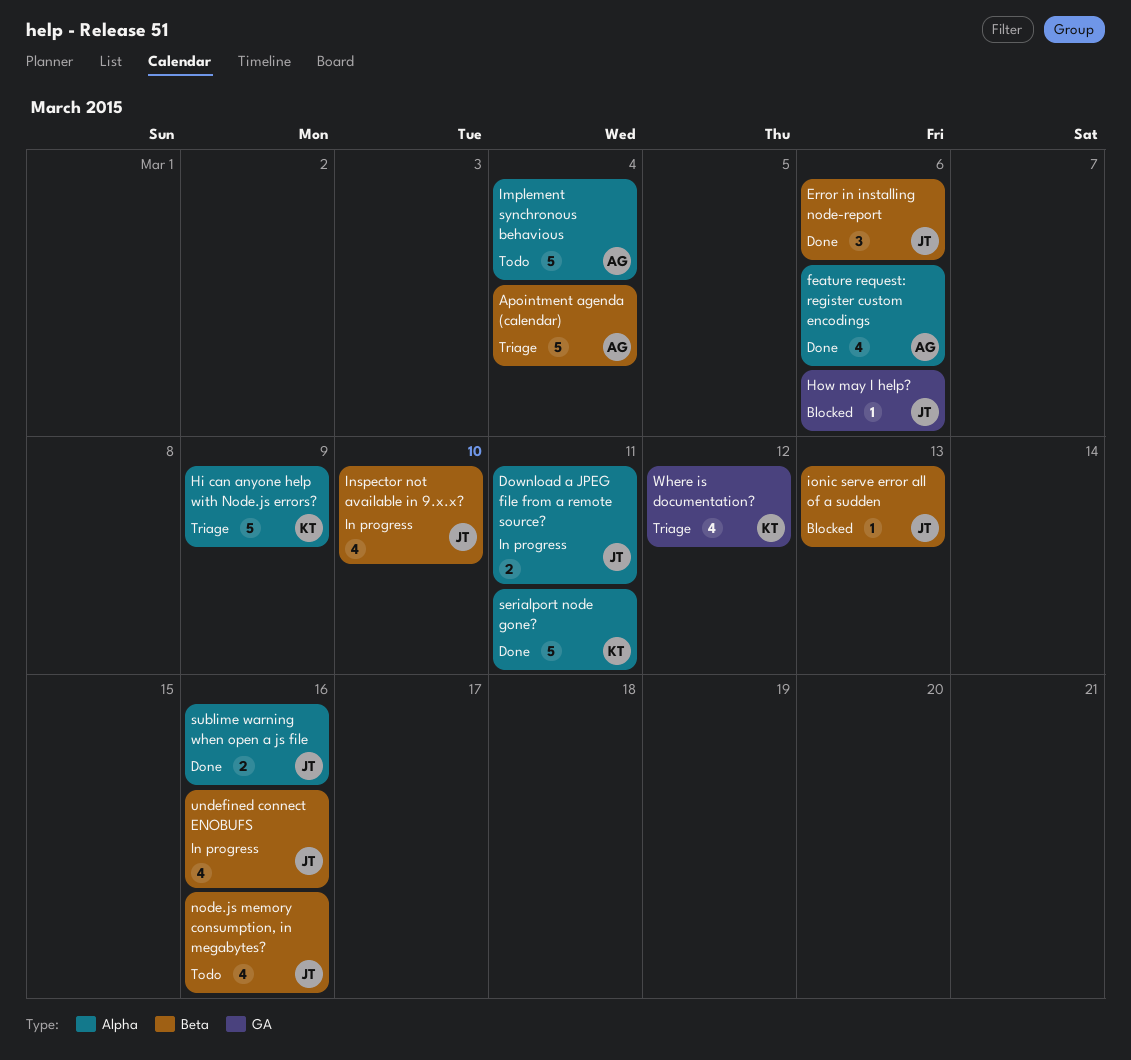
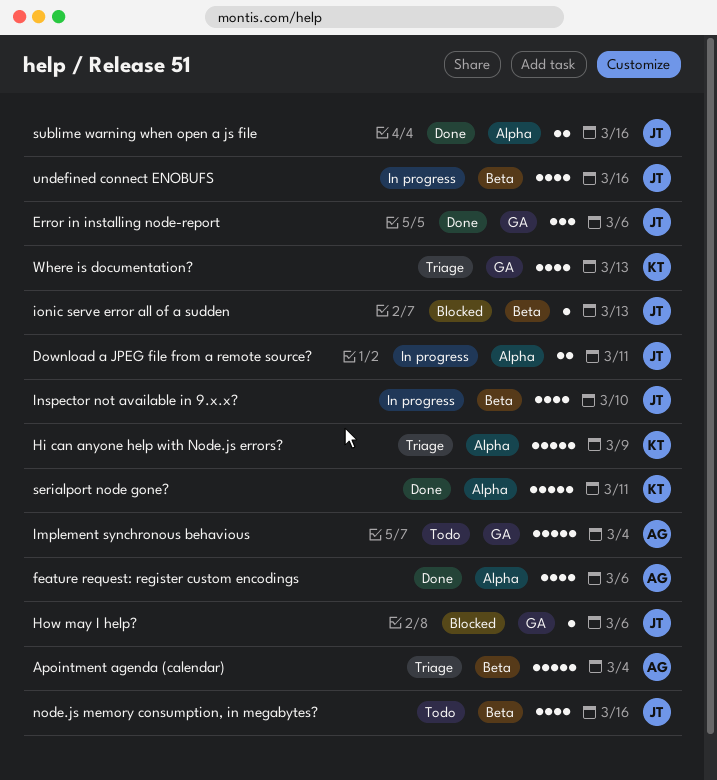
Error in installing node-report, label: Beta -> GA
Implement synchronous behavious, label: Alpha -> GA
Where is documentation?, due: Mar 12 -> Mar 13

